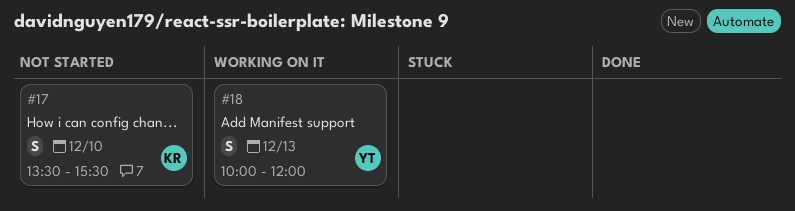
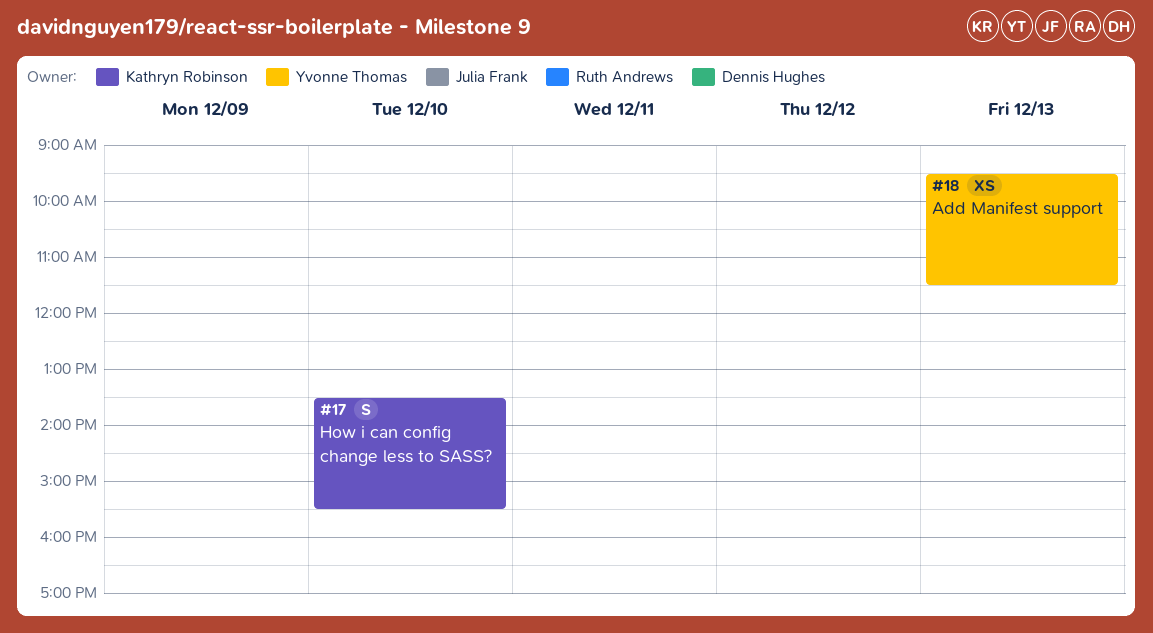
#18, estimate: S -> XS
#18, begins: 10:00 -> 09:30
#18, ends: 12:00 -> 11:30

